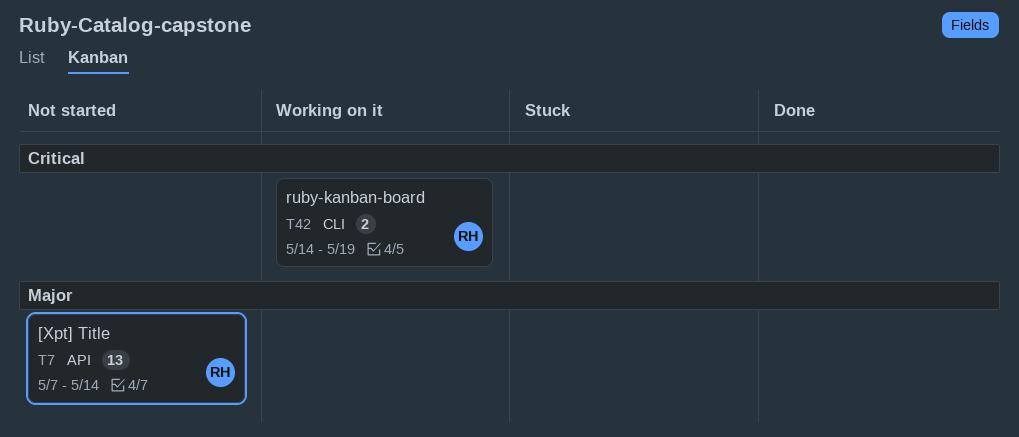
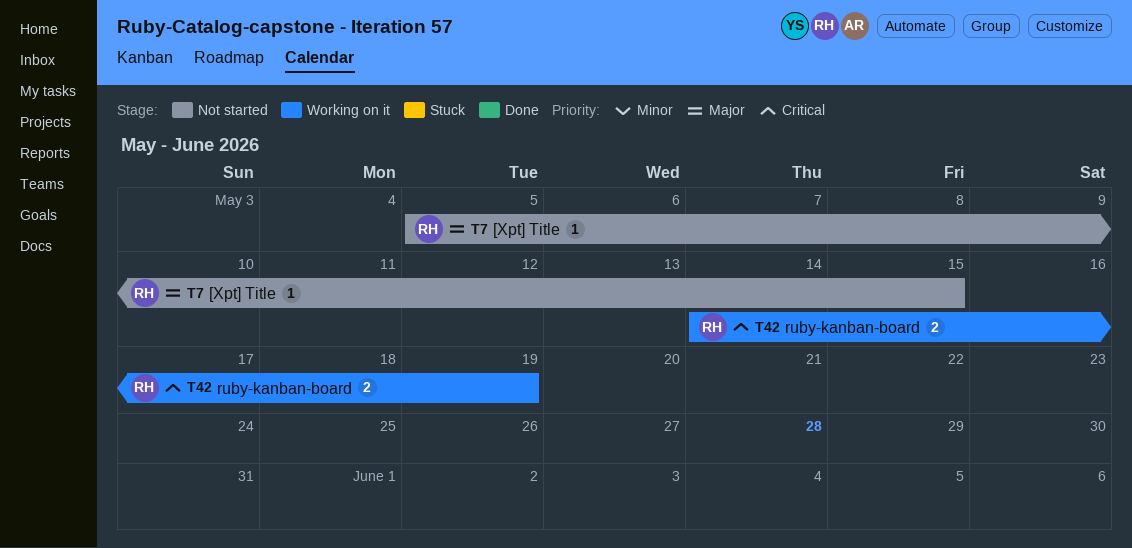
T7, estimate: 13 -> 1
T7, start: May 7 -> May 5
T7, due: May 14 -> May 15

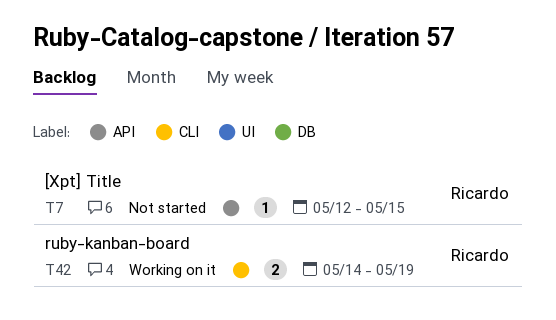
T7, start: May 5 -> May 12

